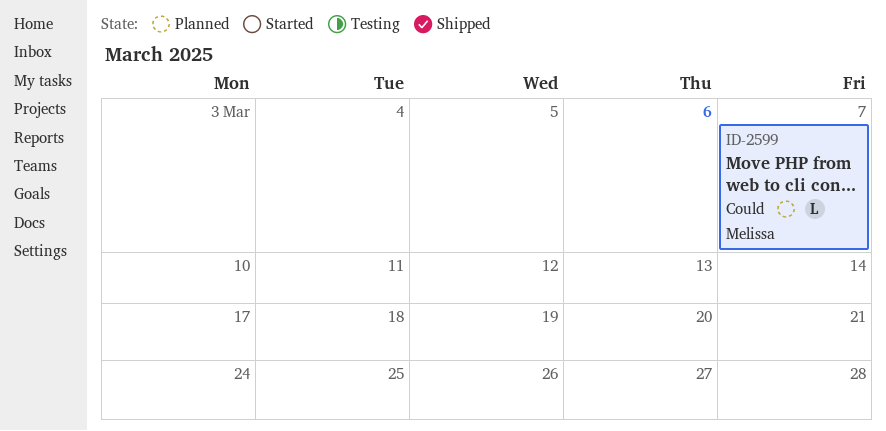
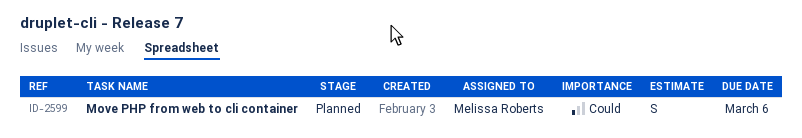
ID-2599, estimate: L -> S
ID-2599, due: Mar 7 -> Mar 6

